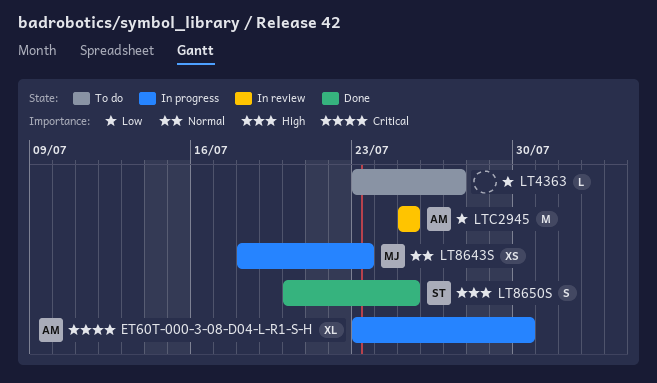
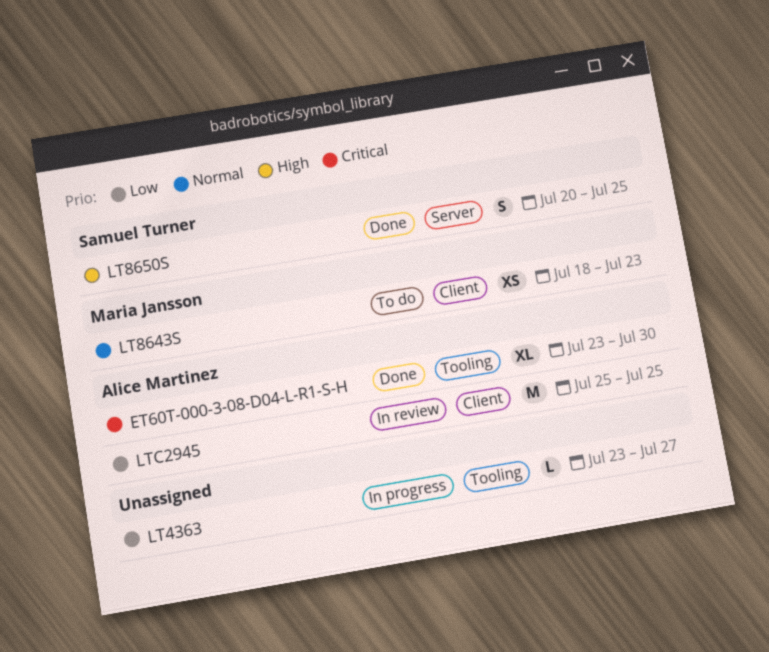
ET60T-000-3-08-D04-L-R1-S-H, status: In progress -> Done
LT4363, status: To do -> In progress
LT8643S, status: In progress -> To do

